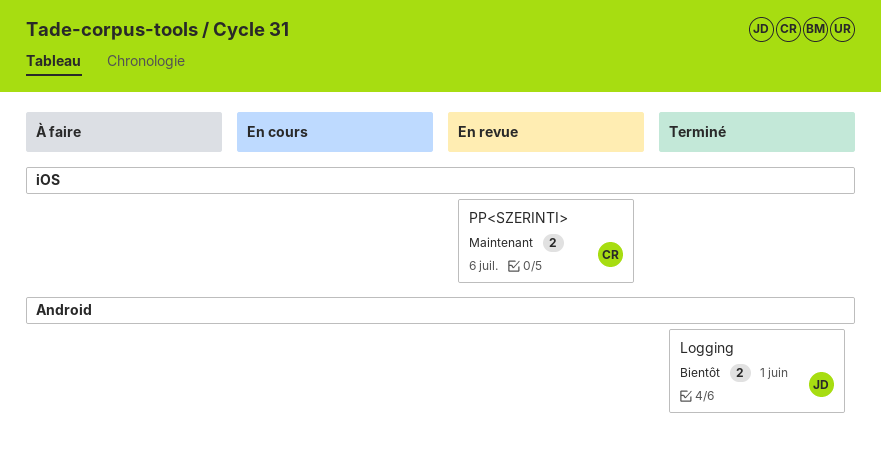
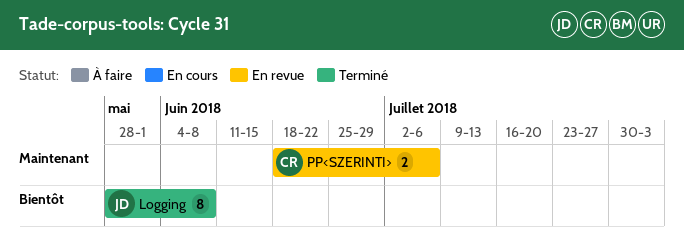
Logging, estimate: 2 -> 8
Logging, due: Jun 1 -> Jun 8

